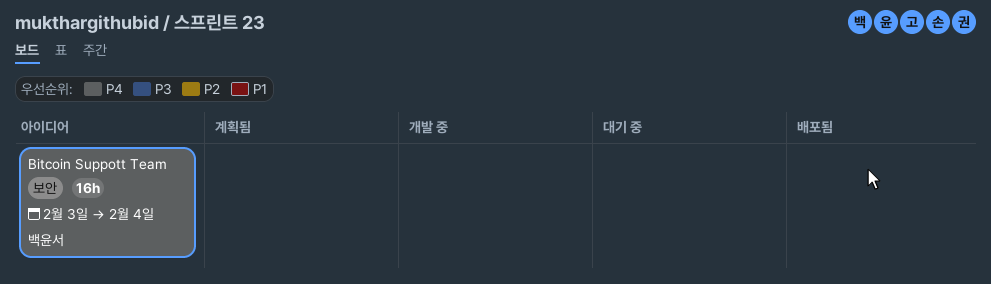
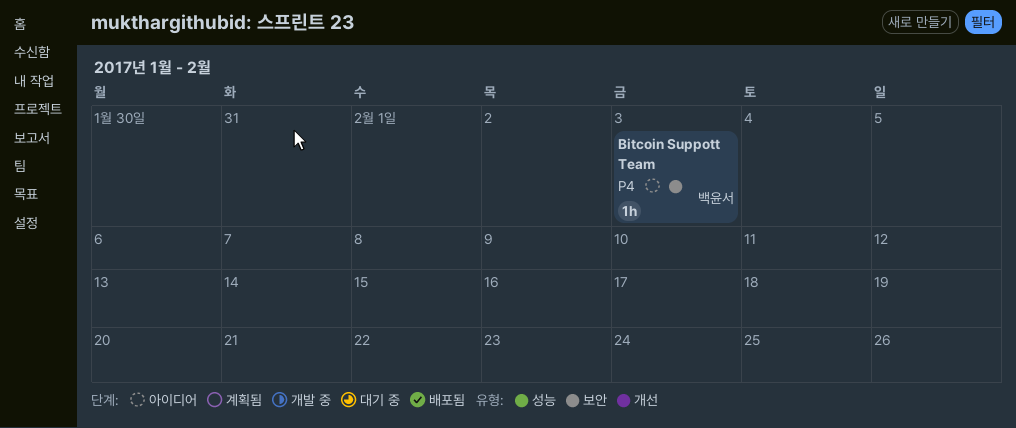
Bitcoin Suppott Team, estimate: 16h -> 1h
Bitcoin Suppott Team, due: Feb 4 -> Feb 3

